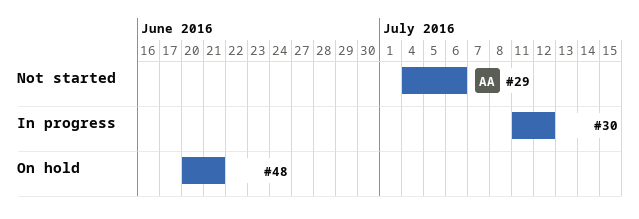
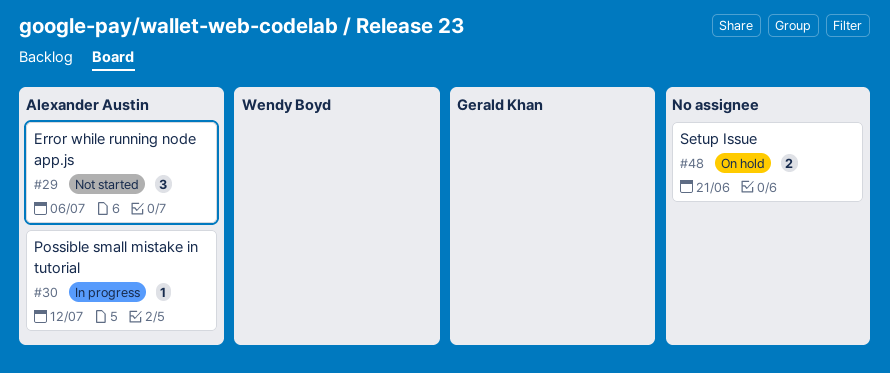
#30, owner: none -> Alexander Austin

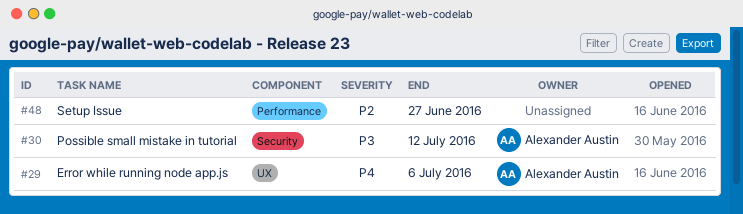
#48, due: Jun 21 -> Jun 27

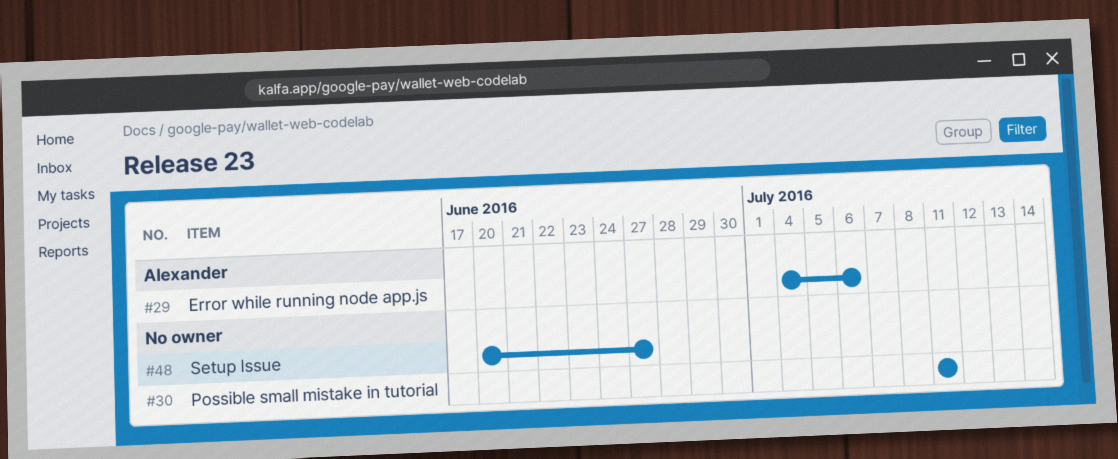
#30, owner: Alexander Austin -> none
#30, due: Jul 12 -> Jul 11

